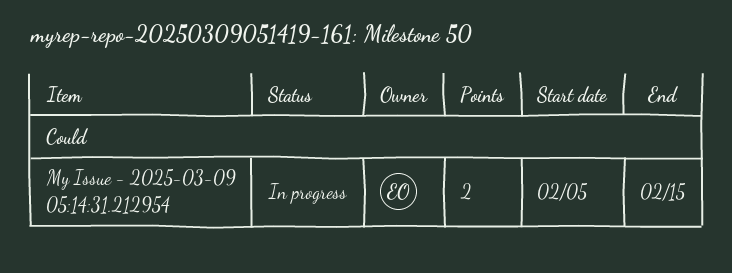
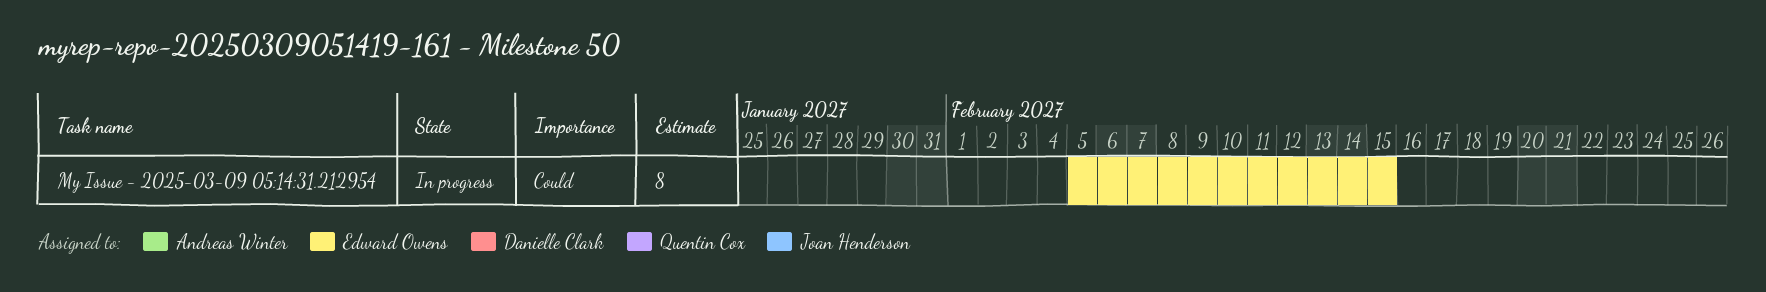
My Issue - 2025-03-09 05:14:31.212954, estimate: 2 -> 8

